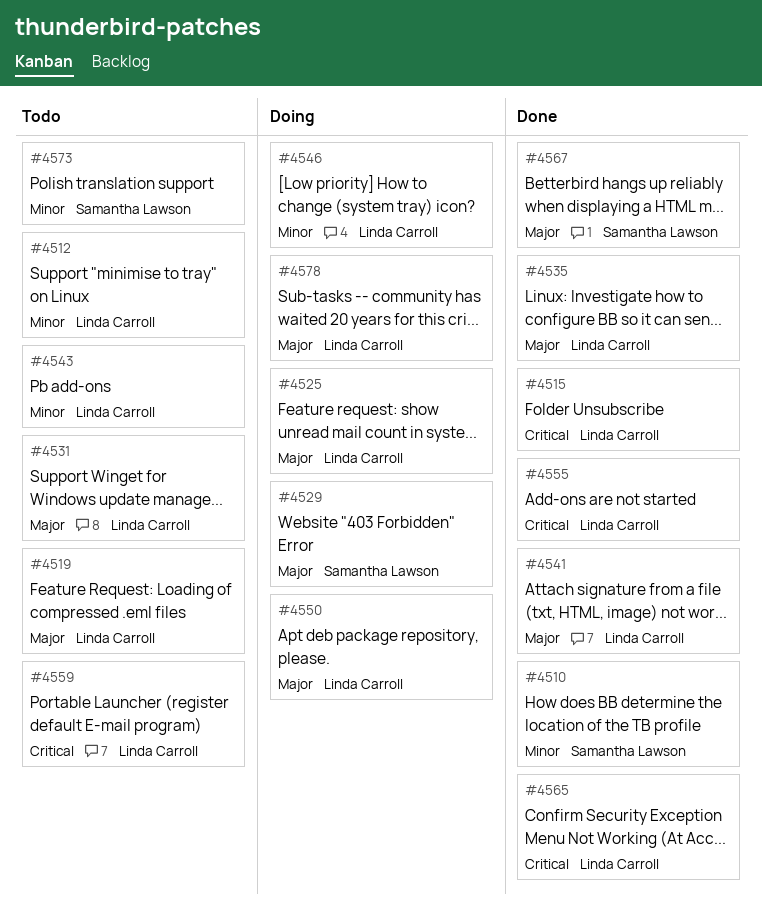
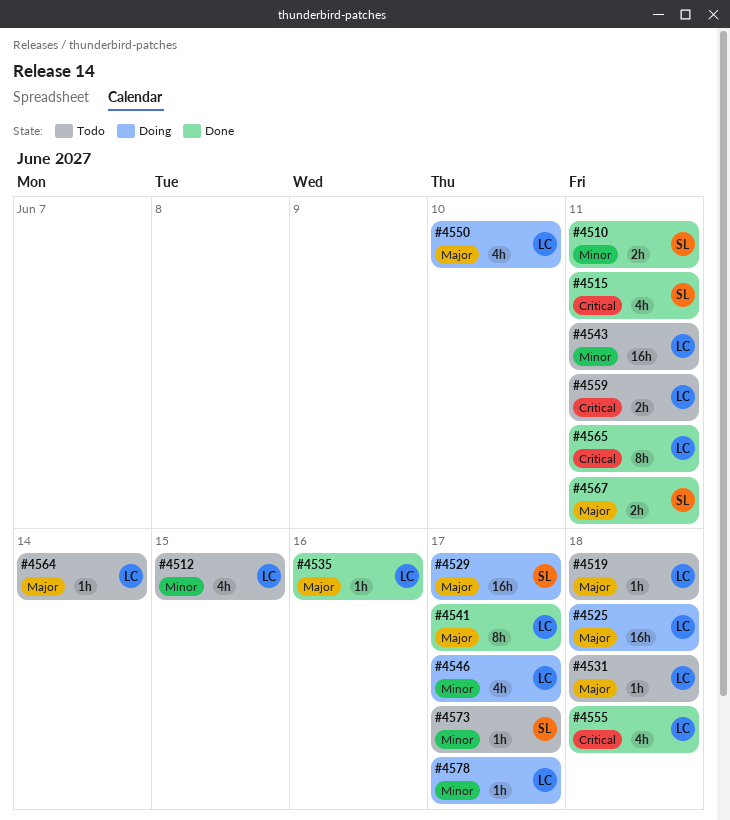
#4515, owner: Linda Carroll -> Samantha Lawson
#4564: none -> present
#4578, priority: Major -> Minor

